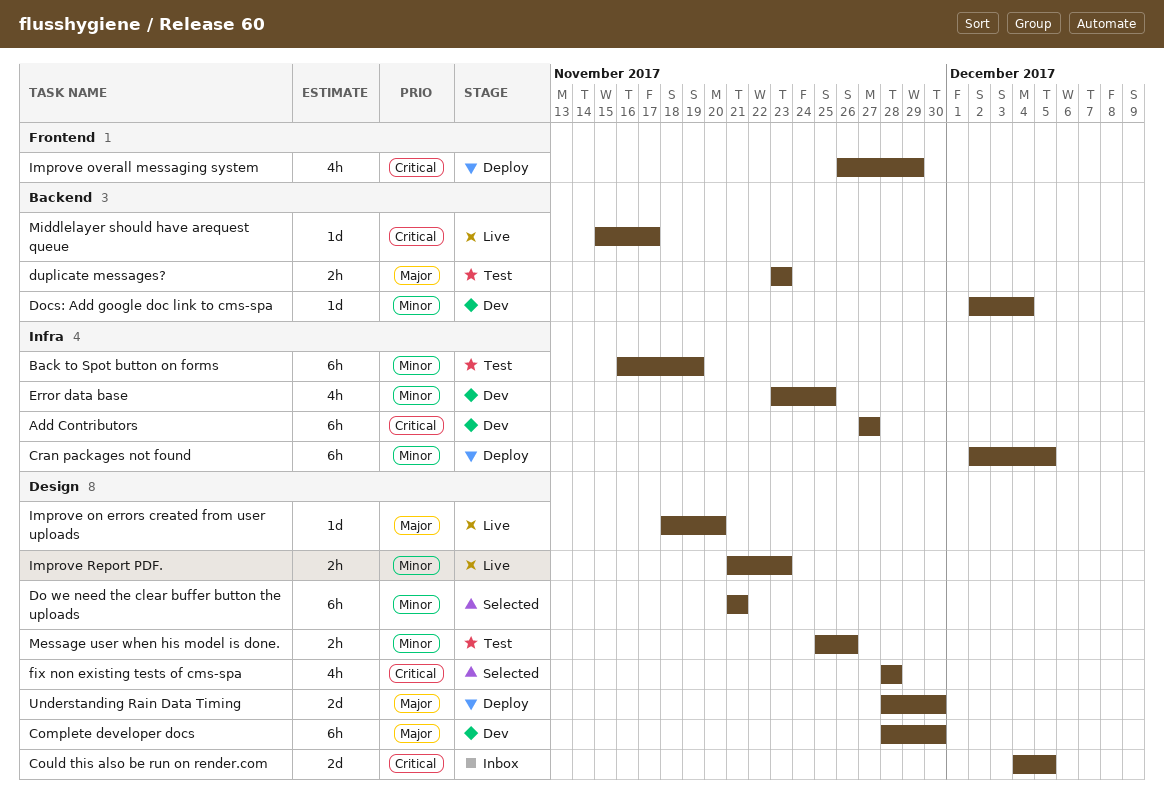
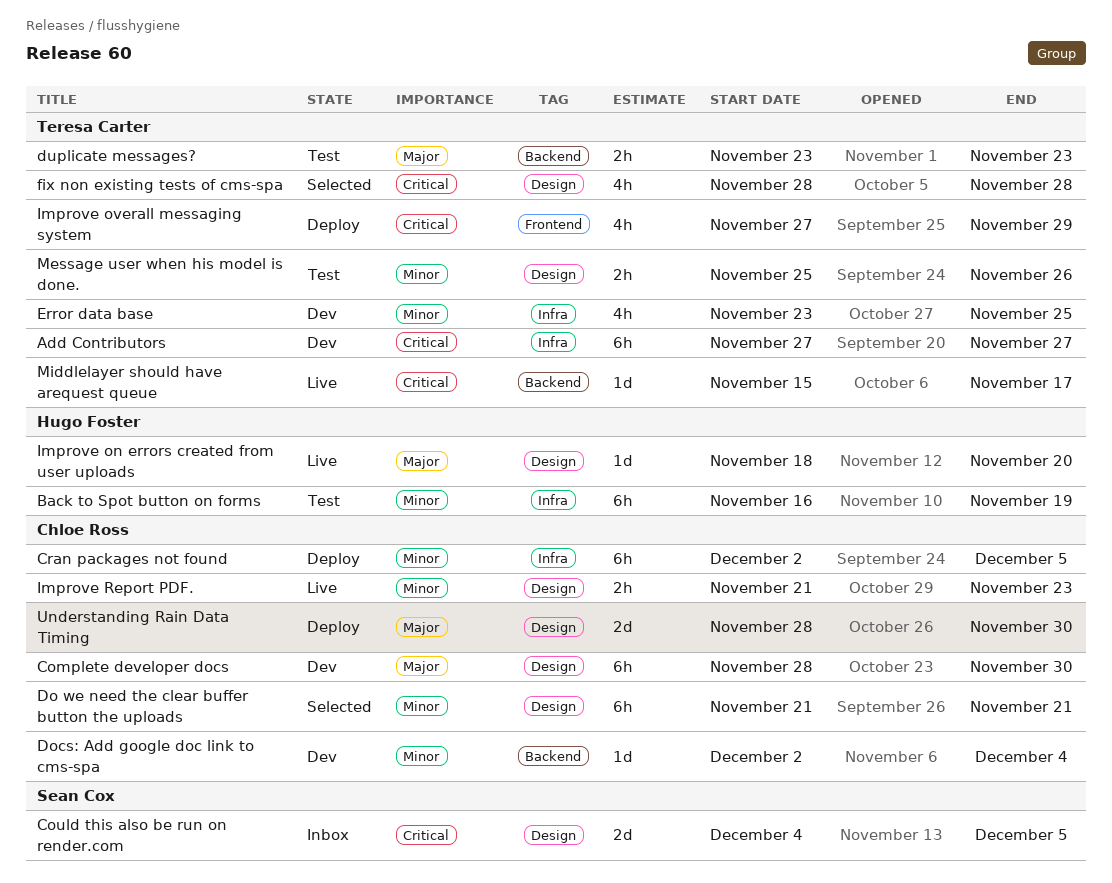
Improve overall messaging system, start: Nov 26 -> Nov 27

